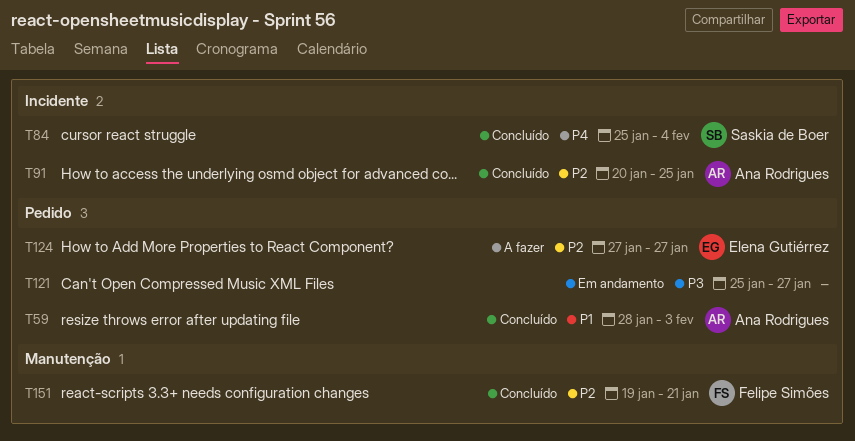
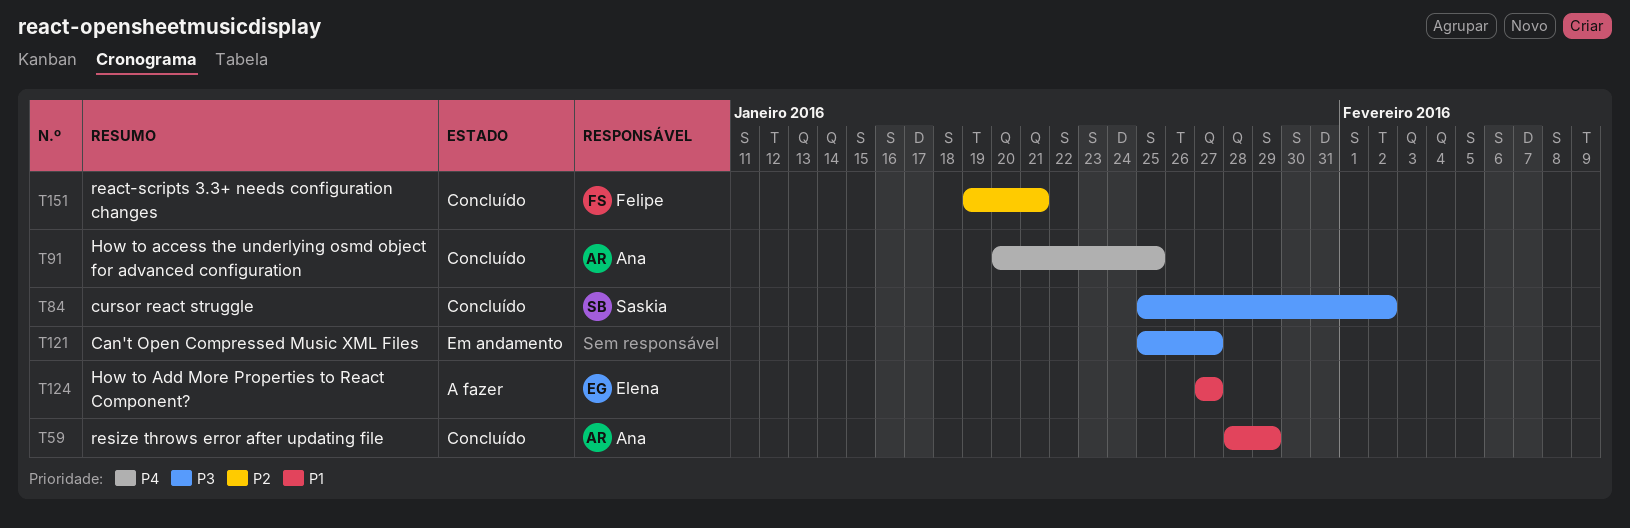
T59, due: Feb 3 -> Jan 29
T84, priority: P4 -> P3
T84, due: Feb 4 -> Feb 2
T91, priority: P2 -> P4
T124, priority: P2 -> P1

